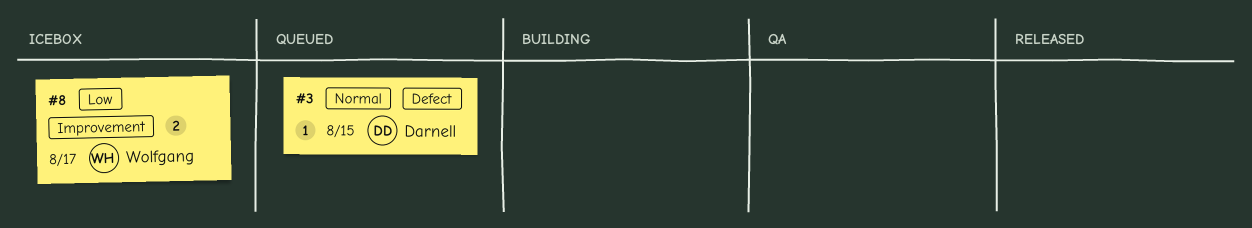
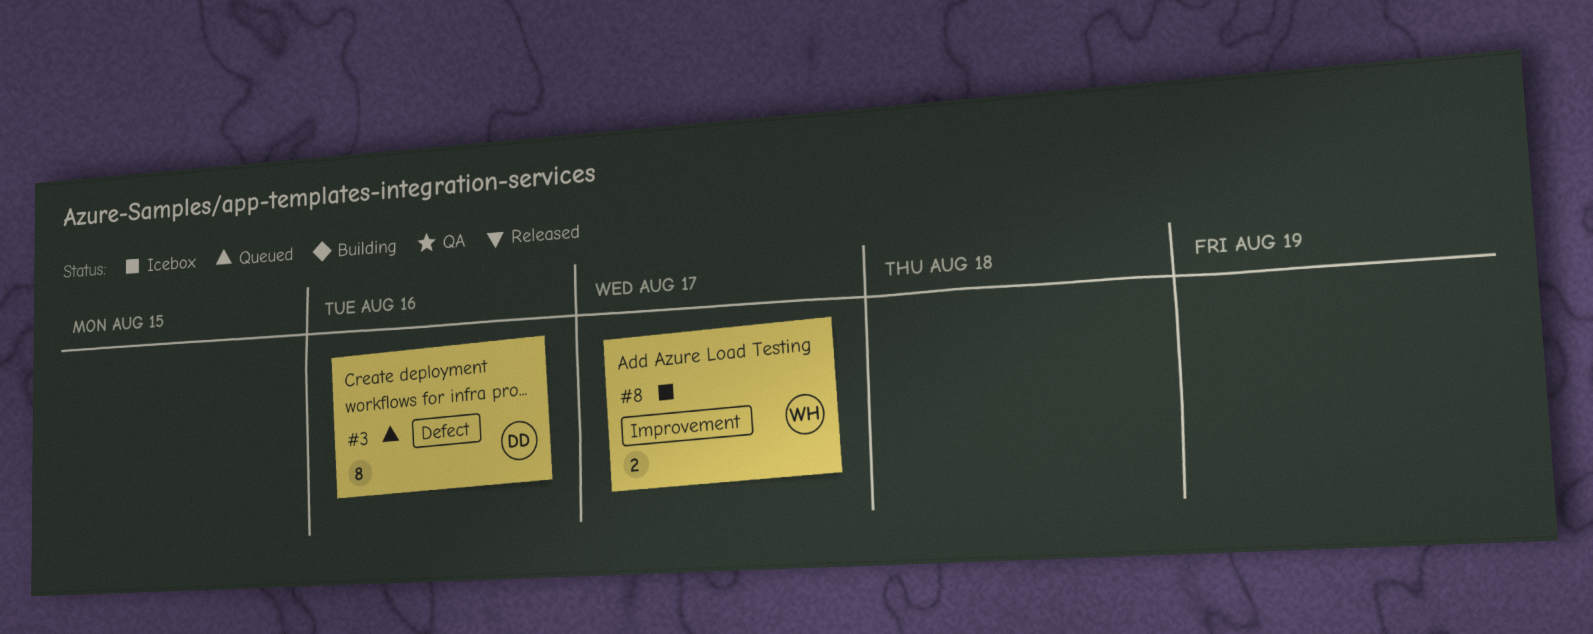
#3, estimate: 1 -> 8
#3, due: Aug 15 -> Aug 16

